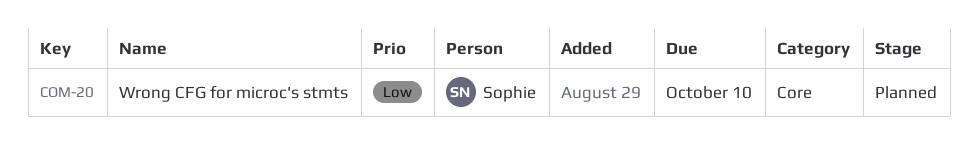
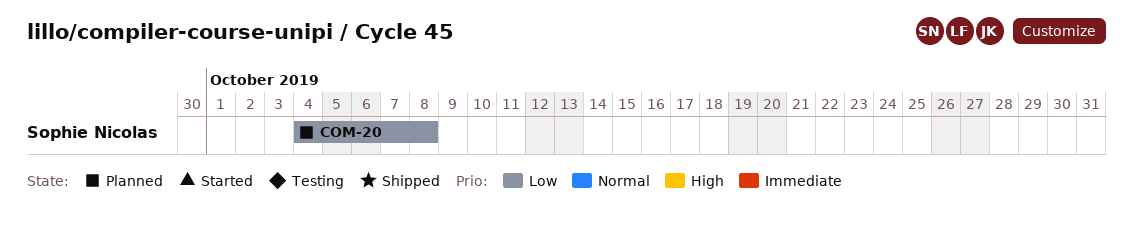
COM-20, due: Oct 10 -> Oct 8

